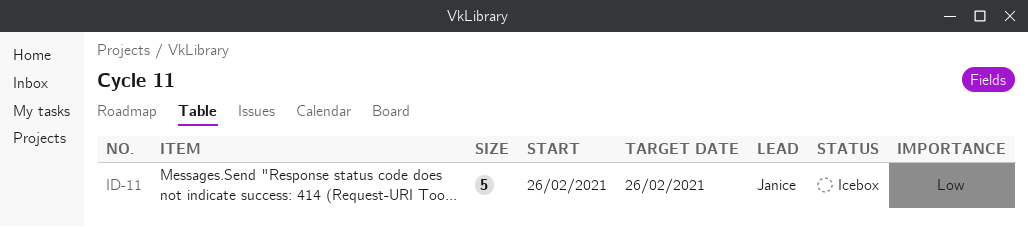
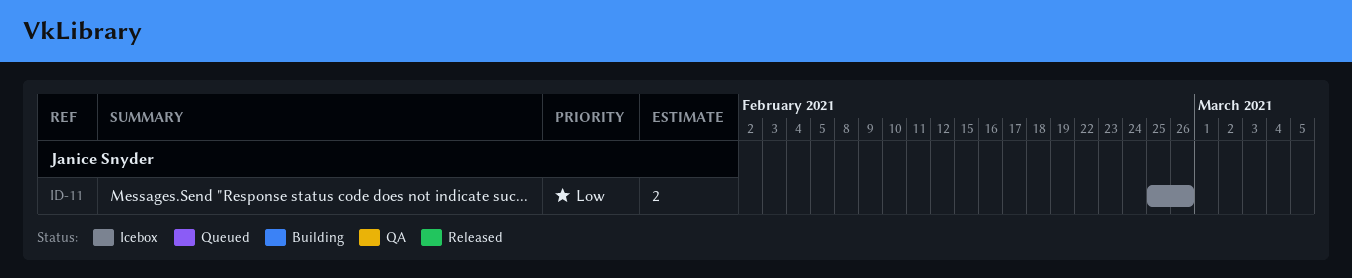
ID-11, estimate: 5 -> 2
ID-11, start: Feb 26 -> Feb 25

